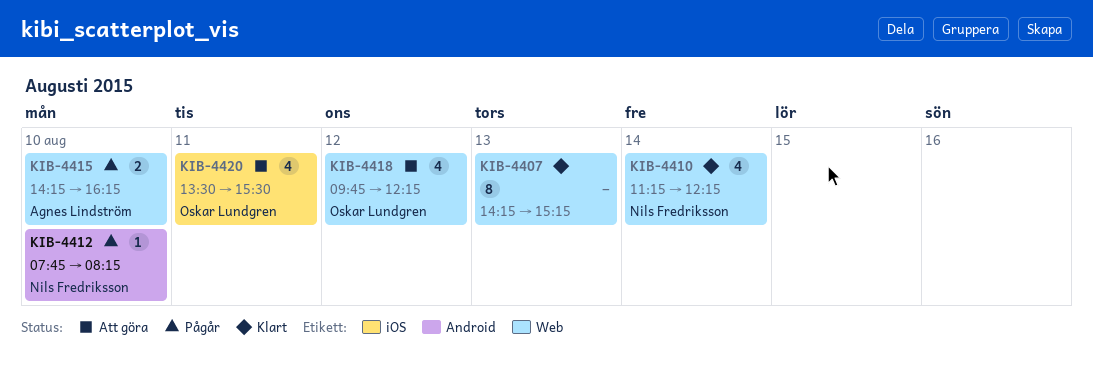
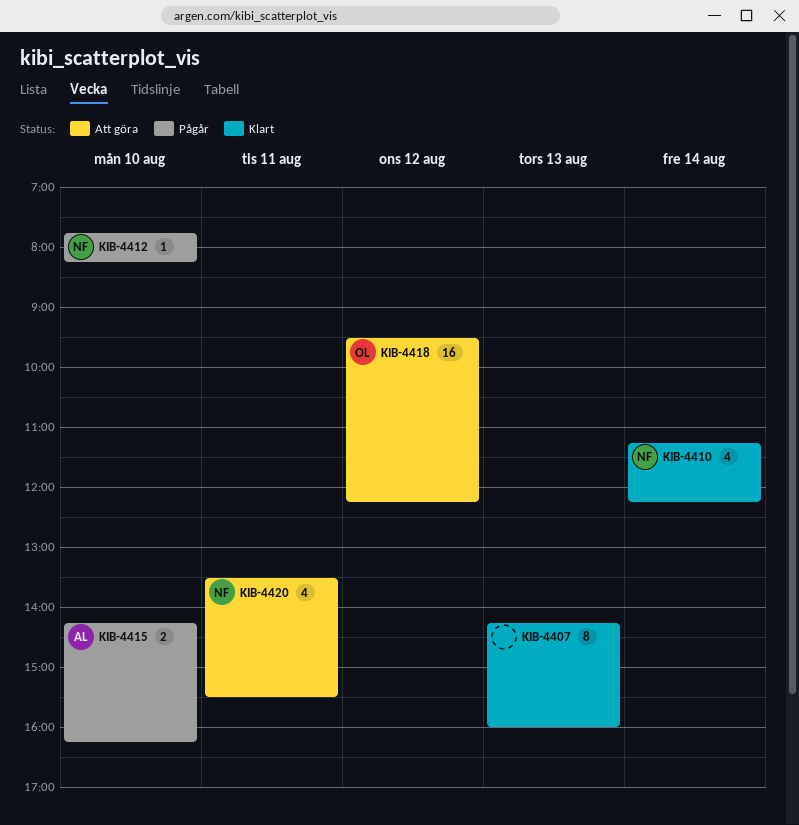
KIB-4407, ends: 15:15 -> 16:00
KIB-4418, estimate: 4 -> 16
KIB-4418, begins: 09:45 -> 09:30
KIB-4420, owner: Oskar Lundgren -> Nils Fredriksson

